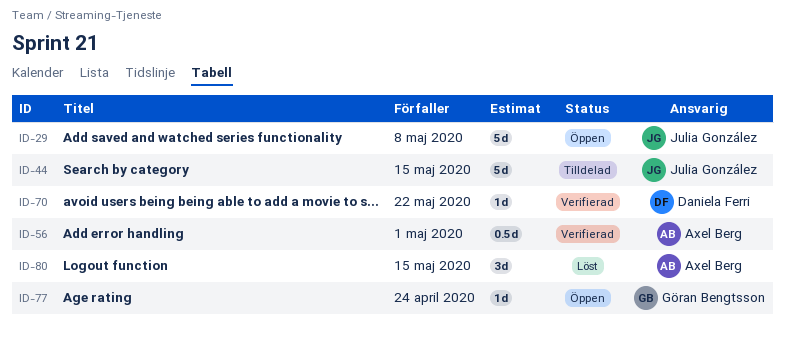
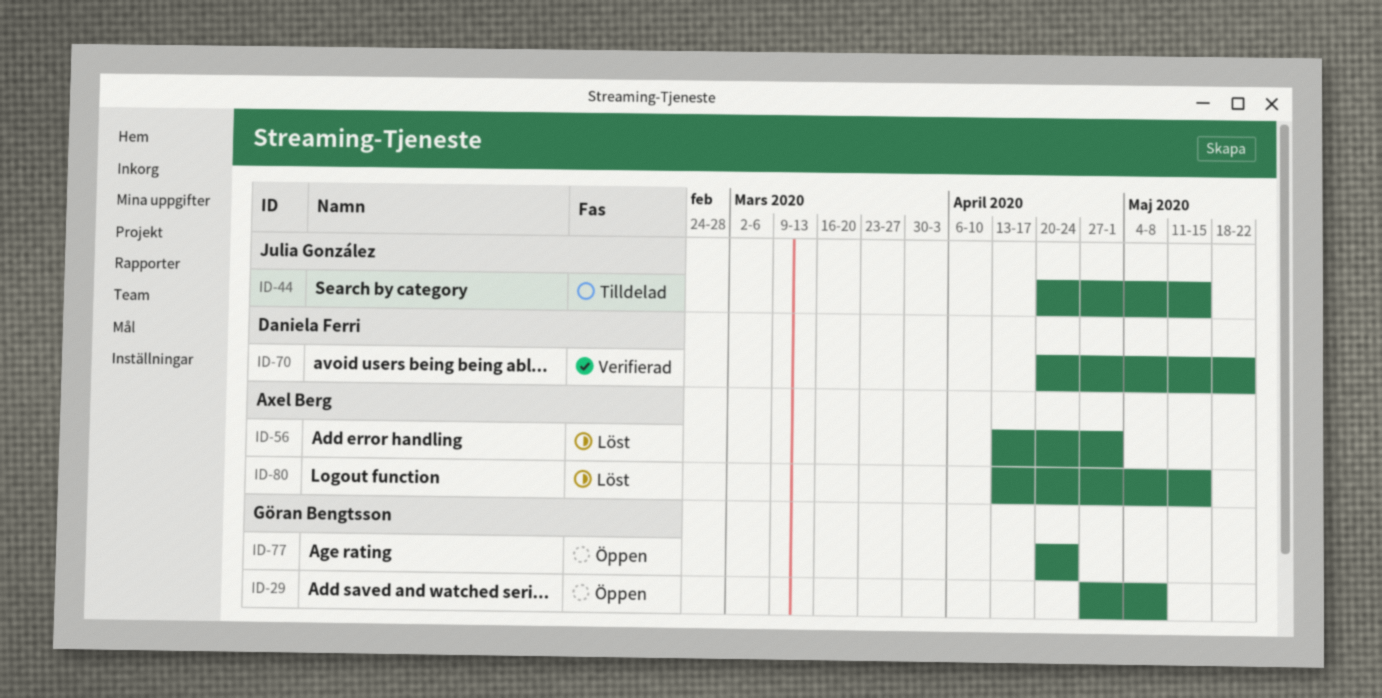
ID-29, owner: Julia González -> Göran Bengtsson
ID-56, status: Verifierad -> Löst

